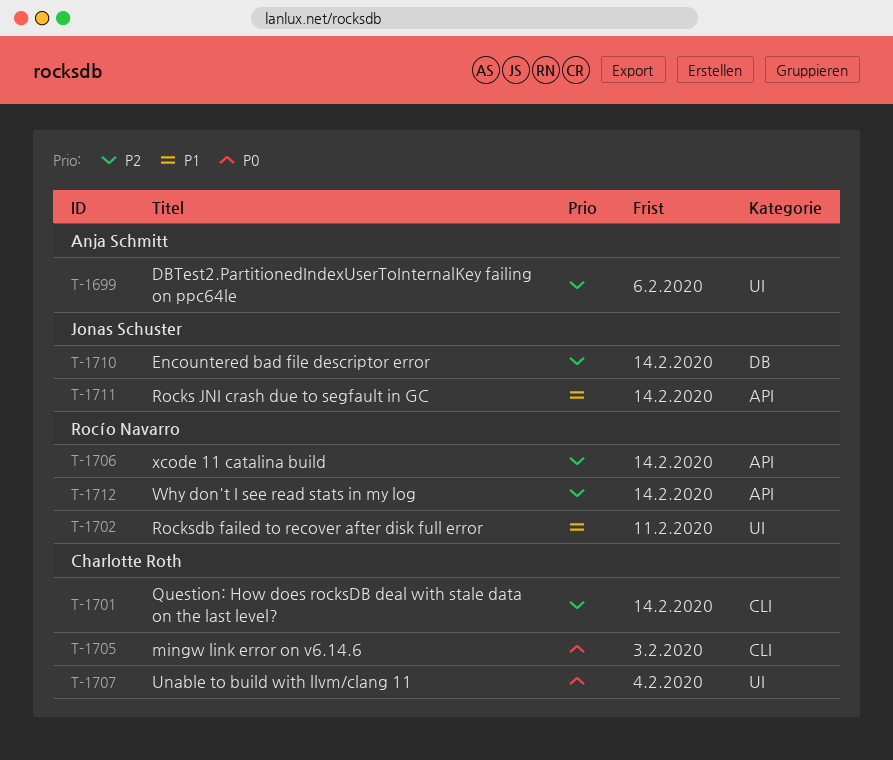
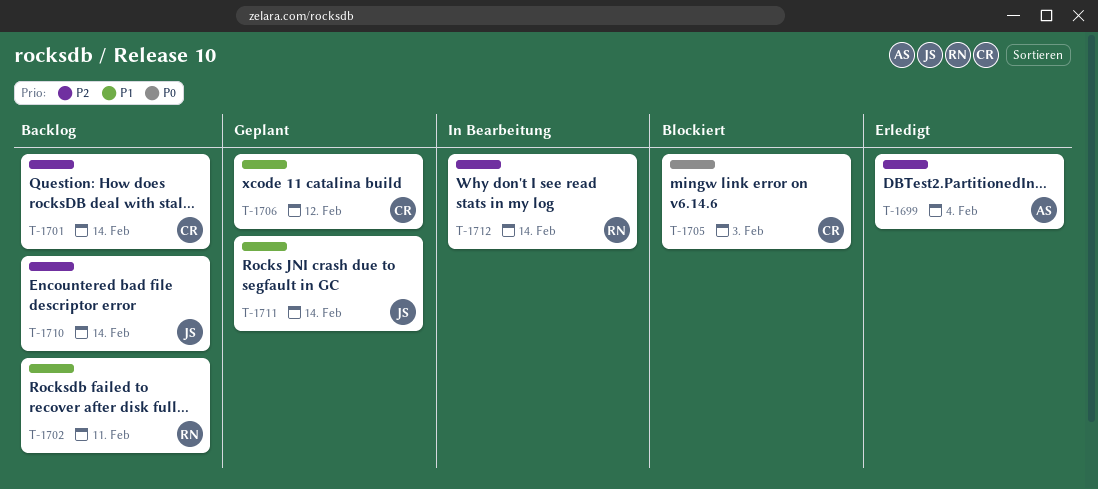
T-1699, due: Feb 6 -> Feb 4
T-1706, owner: Rocío Navarro -> Charlotte Roth
T-1706, priority: P2 -> P1
T-1706, due: Feb 14 -> Feb 12
T-1707: present -> none

